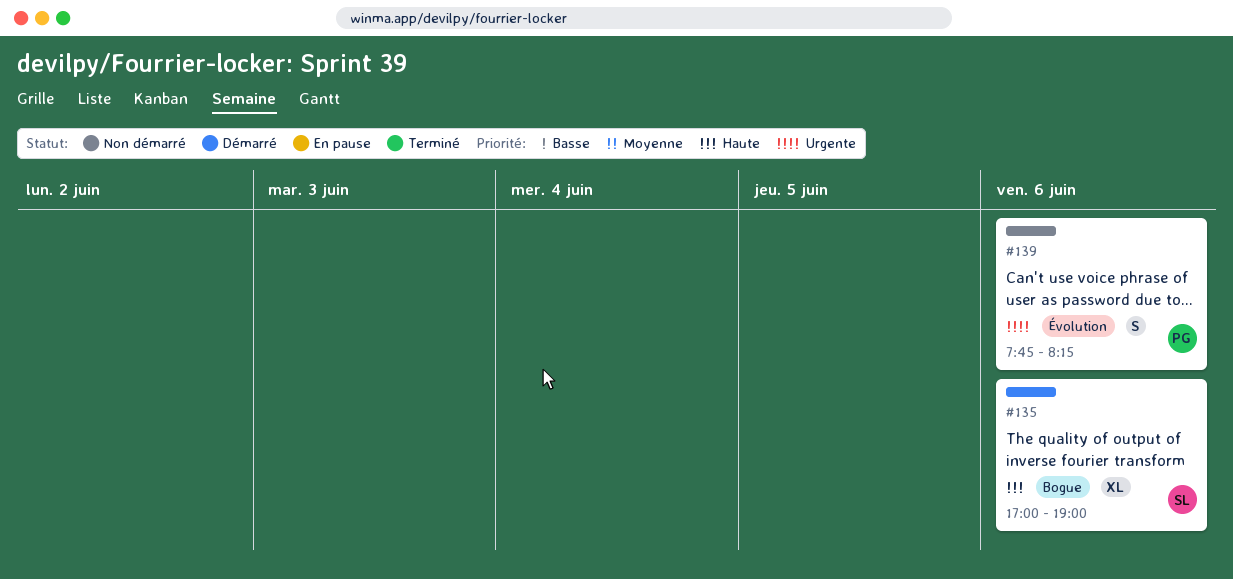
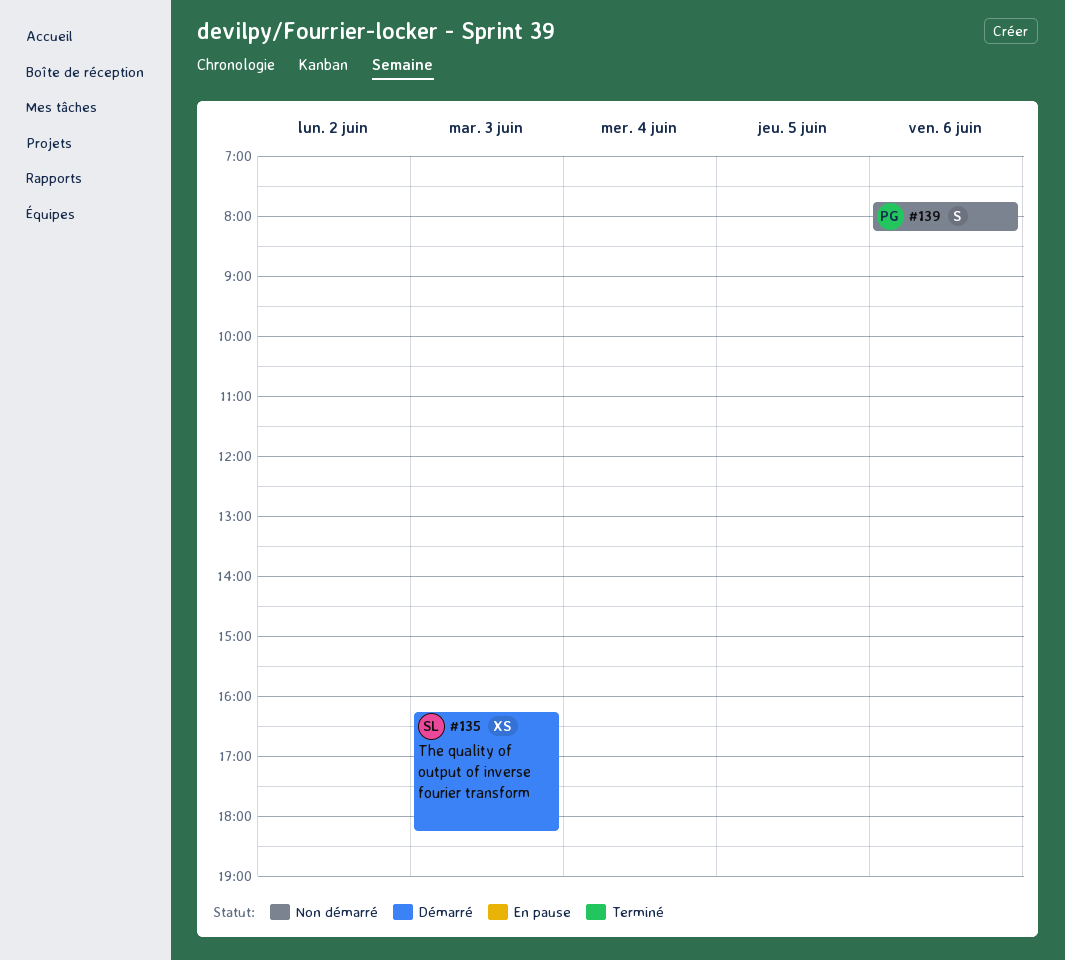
#135, estimate: XL -> XS
#135, day: Jun 6 -> Jun 3
#135, begins: 17:00 -> 16:15
#135, ends: 19:00 -> 18:15

